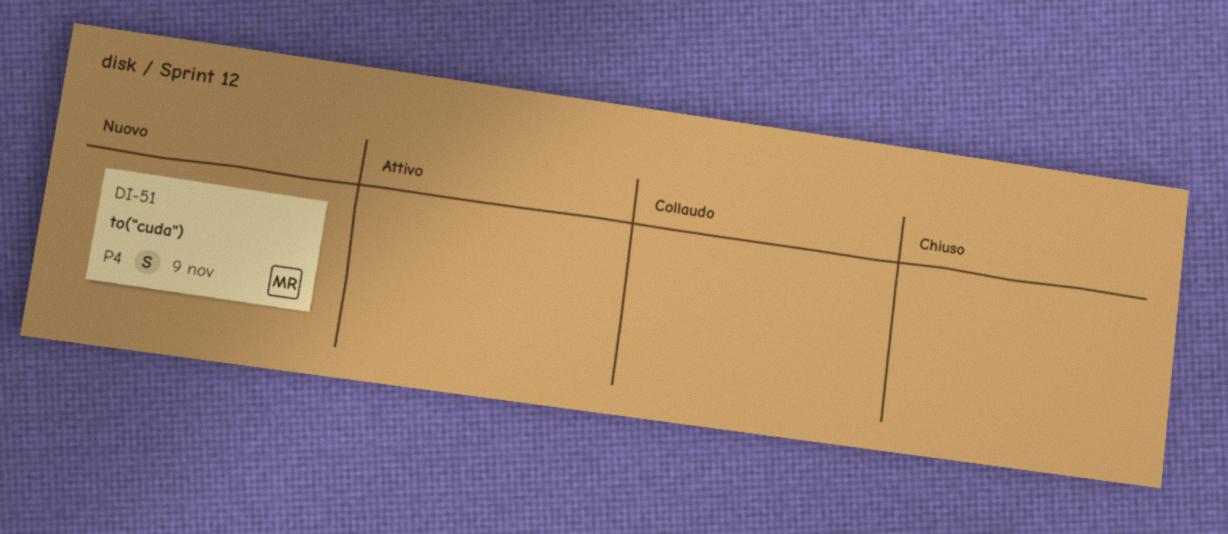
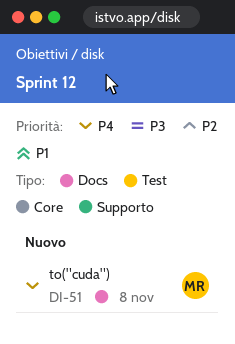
DI-51, due: Nov 9 -> Nov 8

